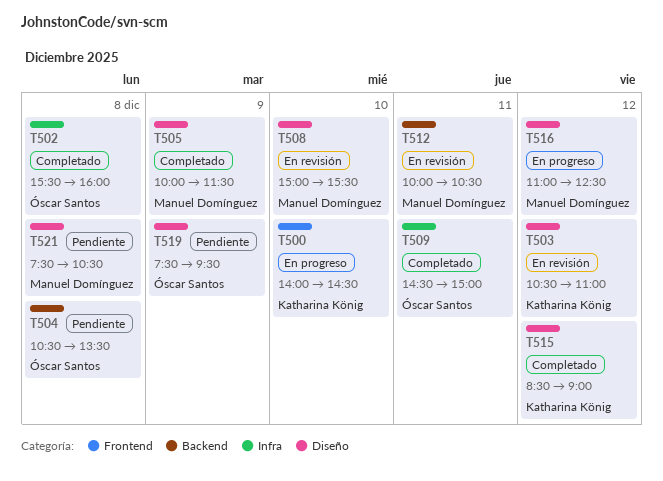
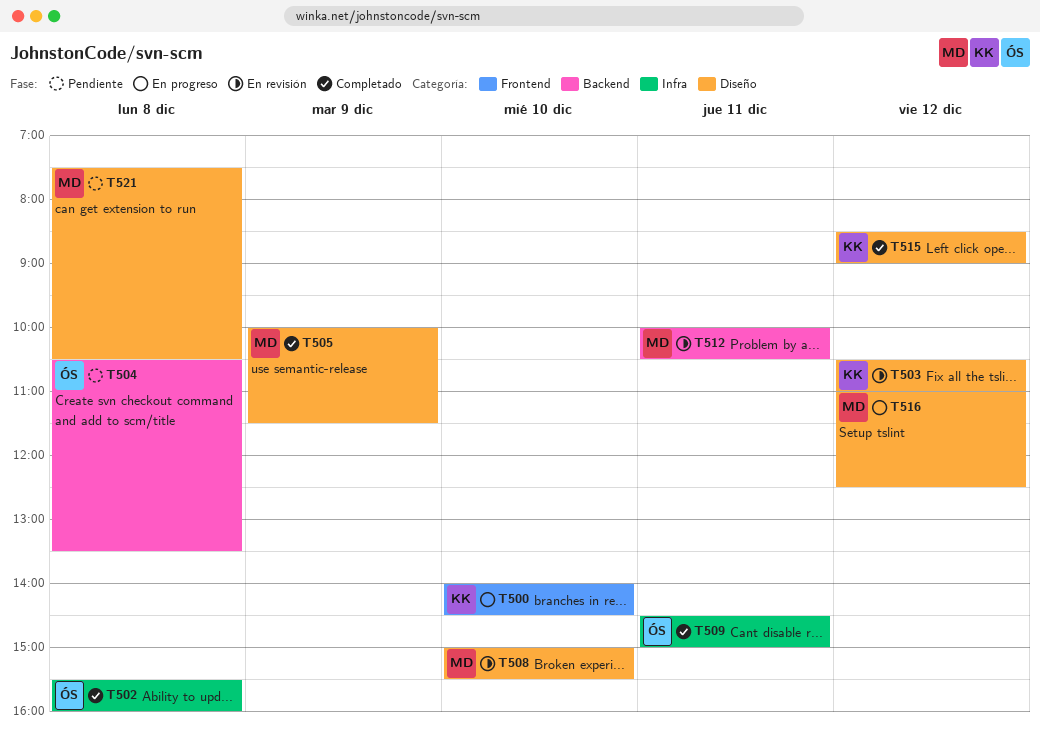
T519: present -> none

